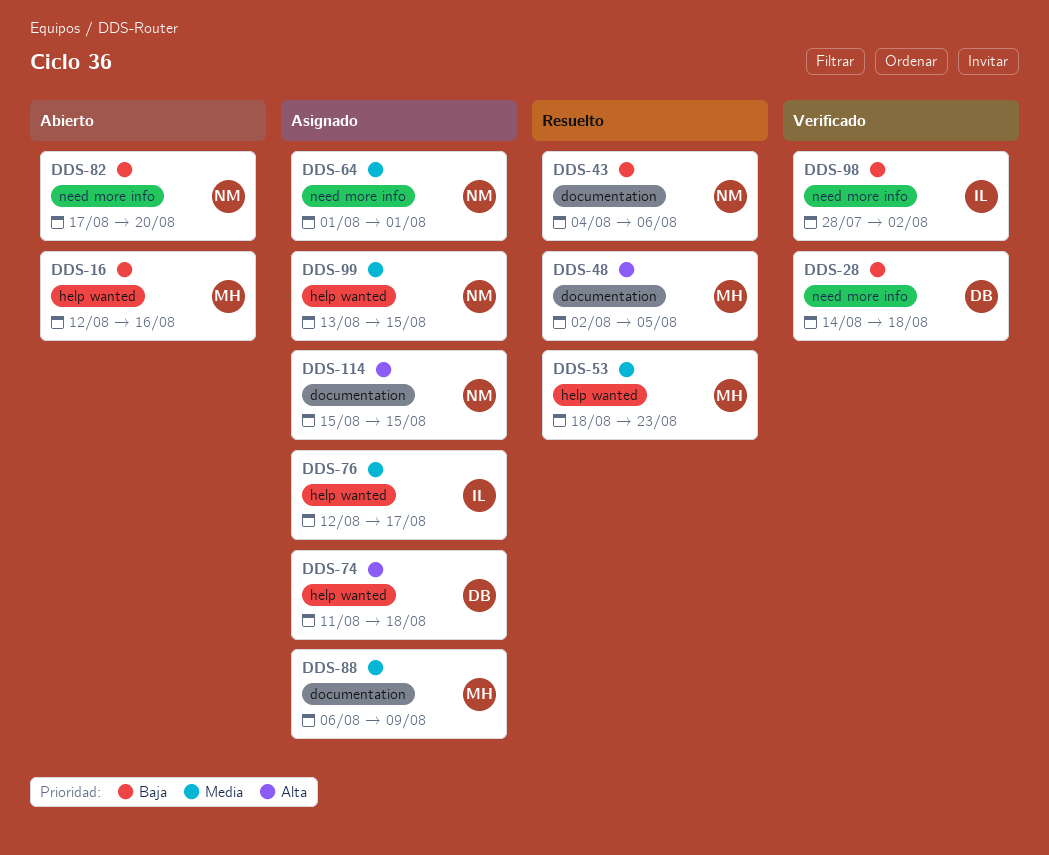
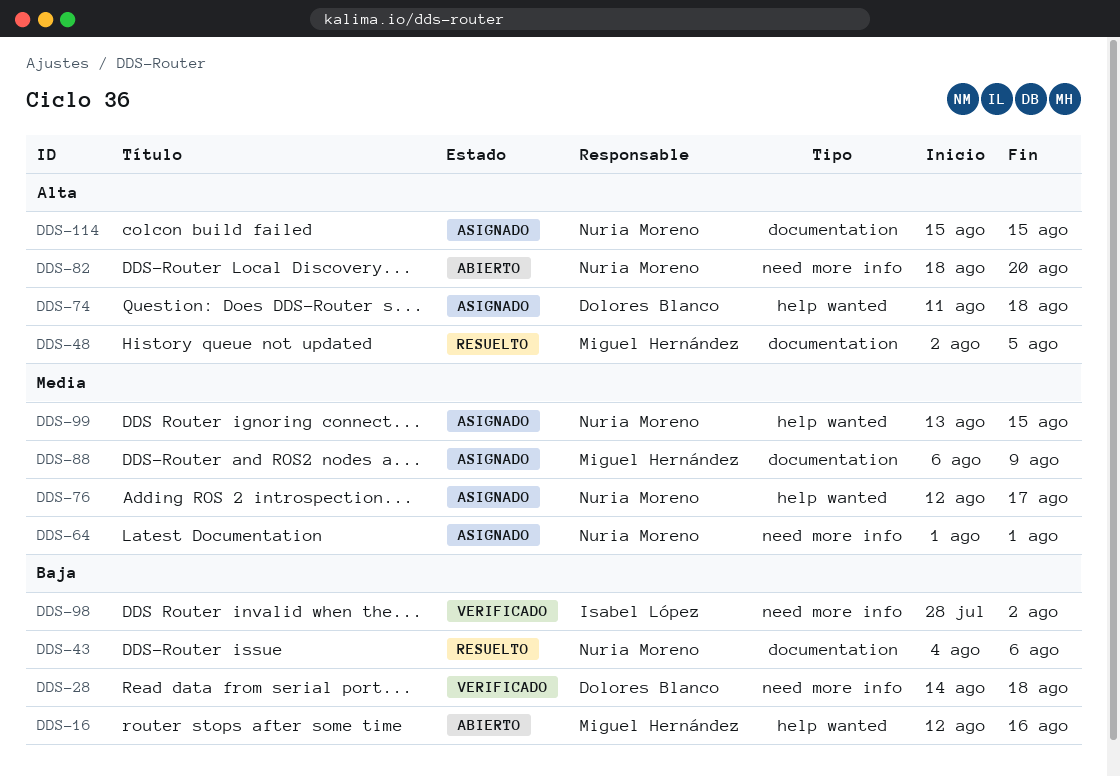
DDS-53: present -> none
DDS-76, owner: Isabel López -> Nuria Moreno
DDS-82, priority: Baja -> Alta
DDS-82, start: Aug 17 -> Aug 18

